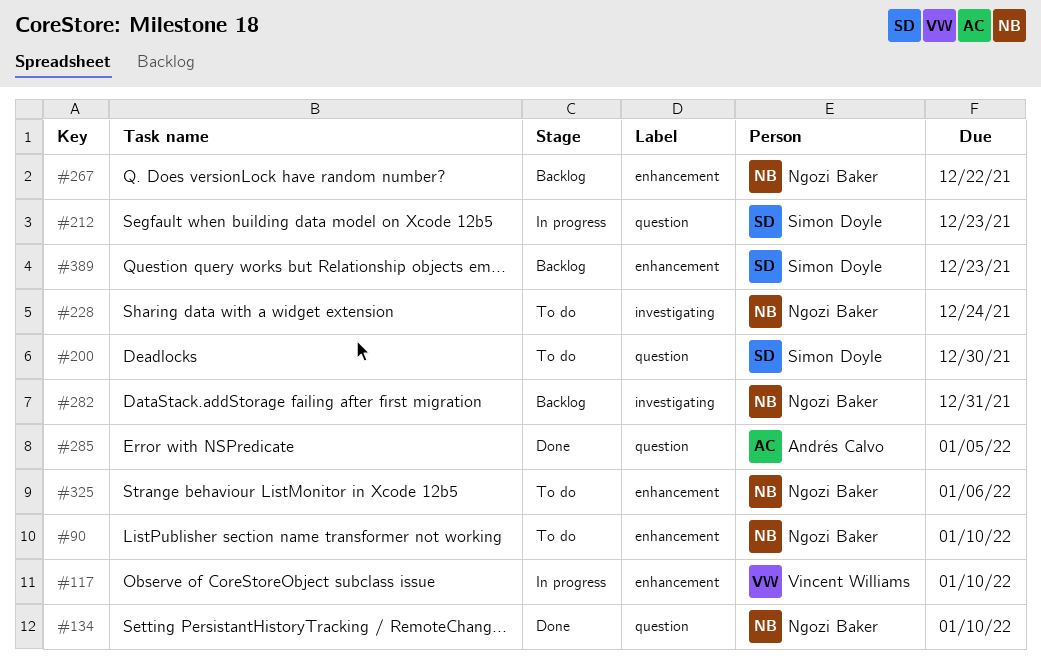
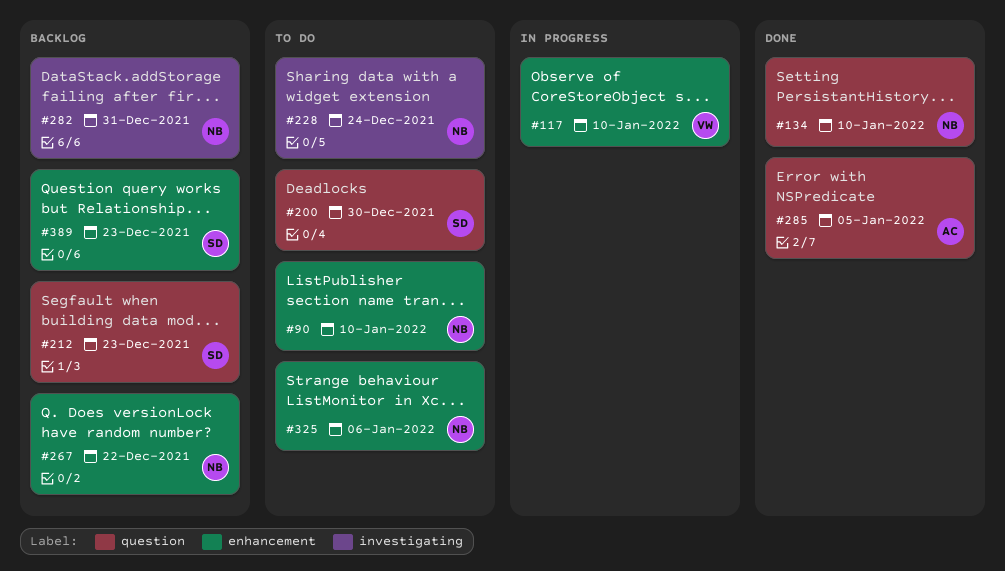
#212, status: In progress -> Backlog

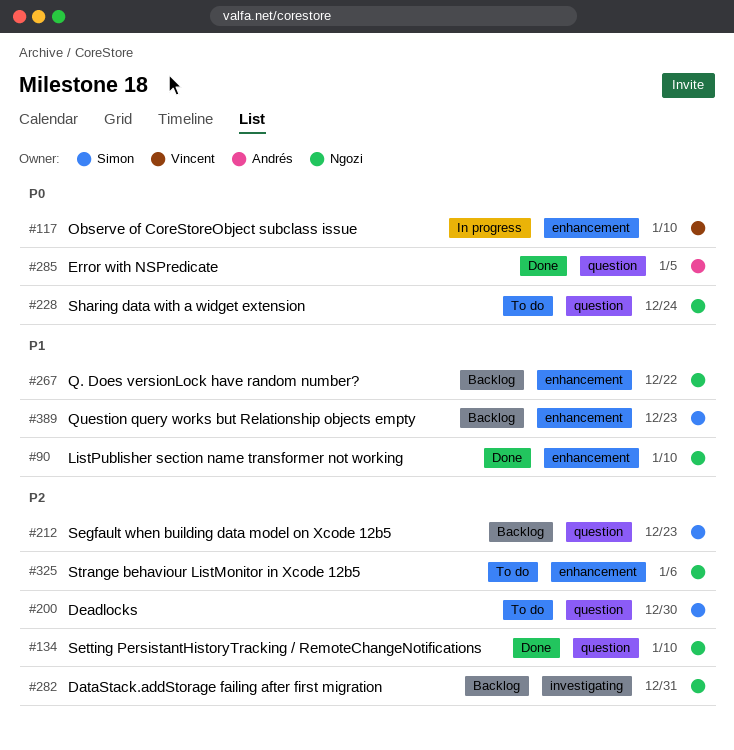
#90, status: To do -> Done
#228, label: investigating -> question

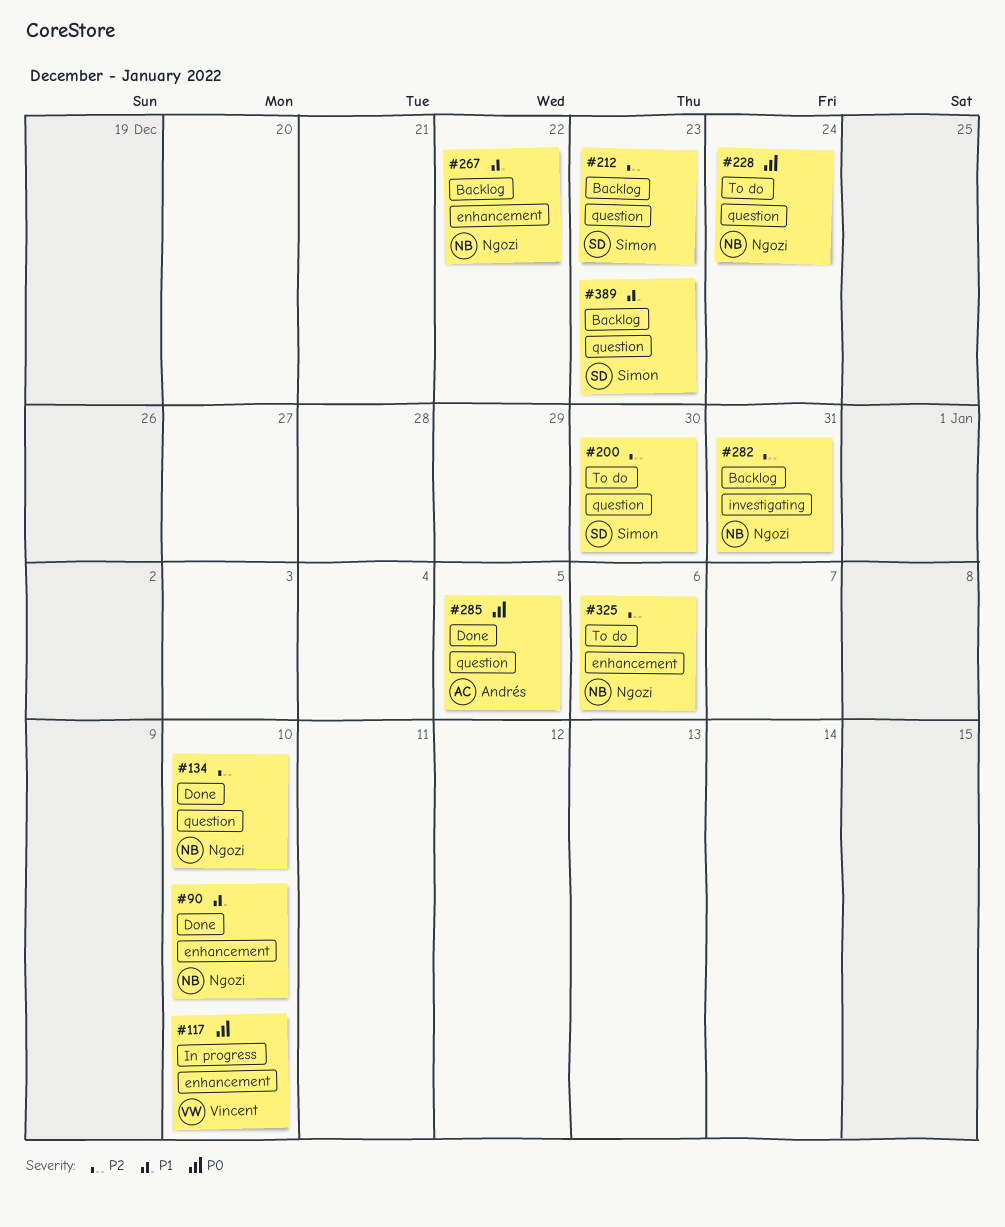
#389, label: enhancement -> question

